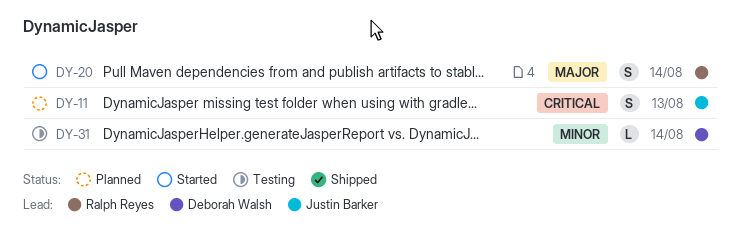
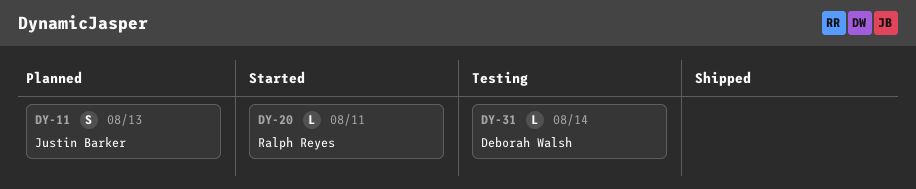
DY-20, estimate: S -> L
DY-20, due: Aug 14 -> Aug 11

